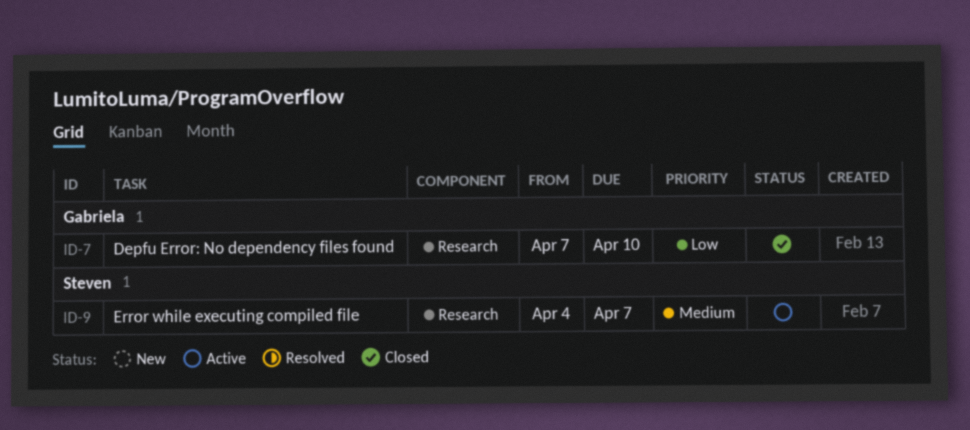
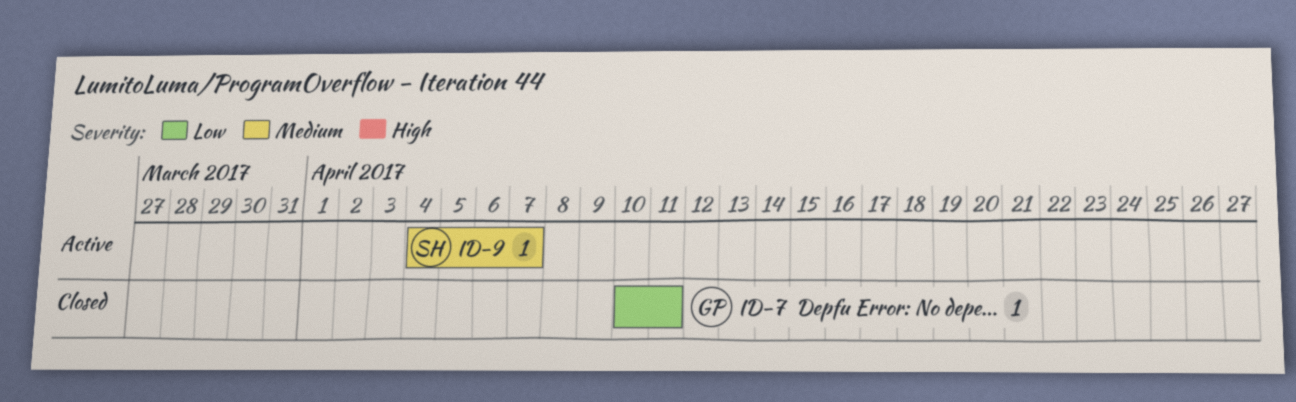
ID-7, start: Apr 7 -> Apr 10
ID-7, due: Apr 10 -> Apr 11

